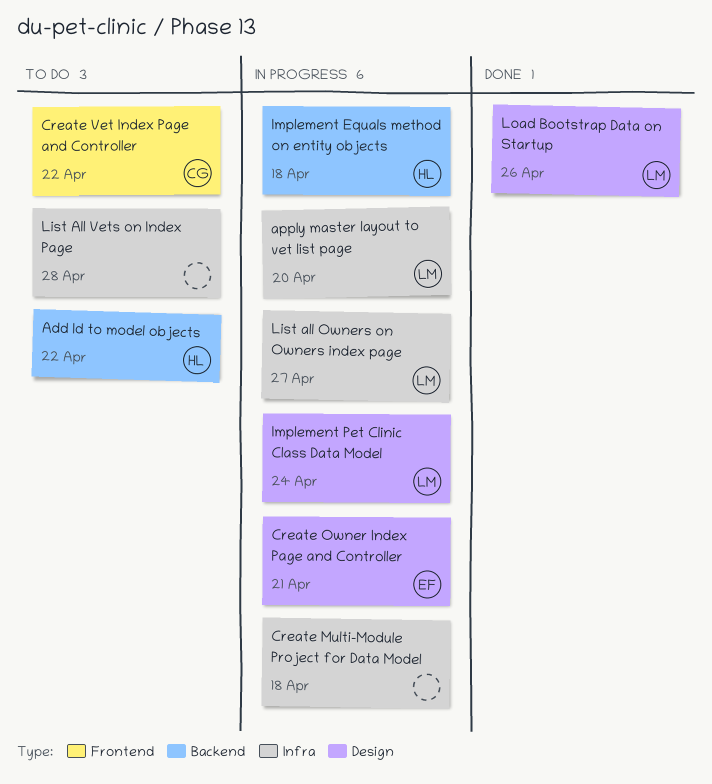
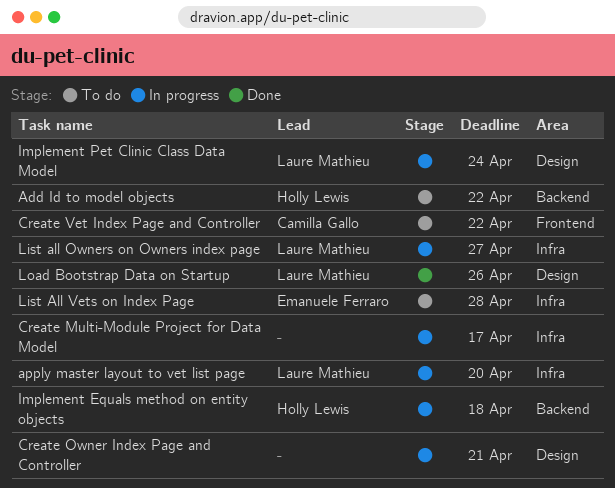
Create Multi-Module Project for Data Model, due: Apr 18 -> Apr 17
Create Owner Index Page and Controller, owner: Emanuele Ferraro -> none
List All Vets on Index Page, owner: none -> Emanuele Ferraro

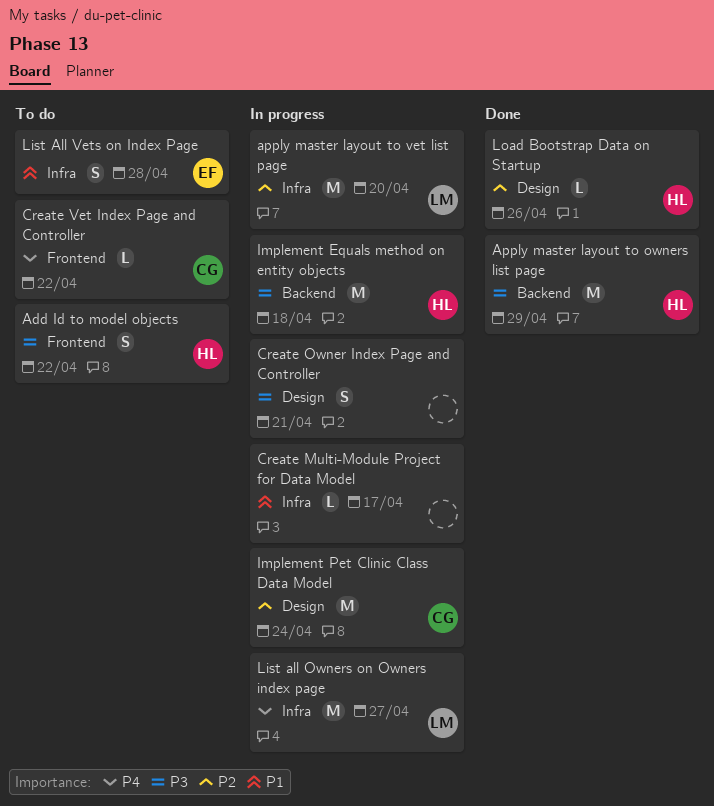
Add Id to model objects, label: Backend -> Frontend
Apply master layout to owners list page: none -> present
Implement Pet Clinic Class Data Model, owner: Laure Mathieu -> Camilla Gallo
Load Bootstrap Data on Startup, owner: Laure Mathieu -> Holly Lewis

